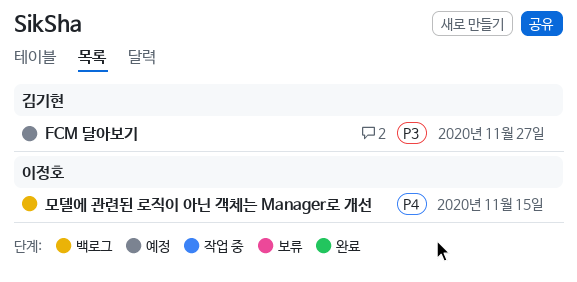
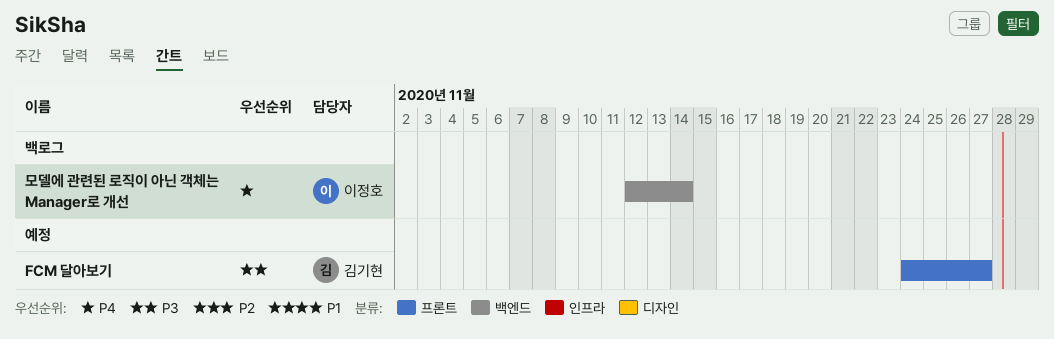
모델에 관련된 로직이 아닌 객체는 Manager로 개선, due: Nov 15 -> Nov 14

